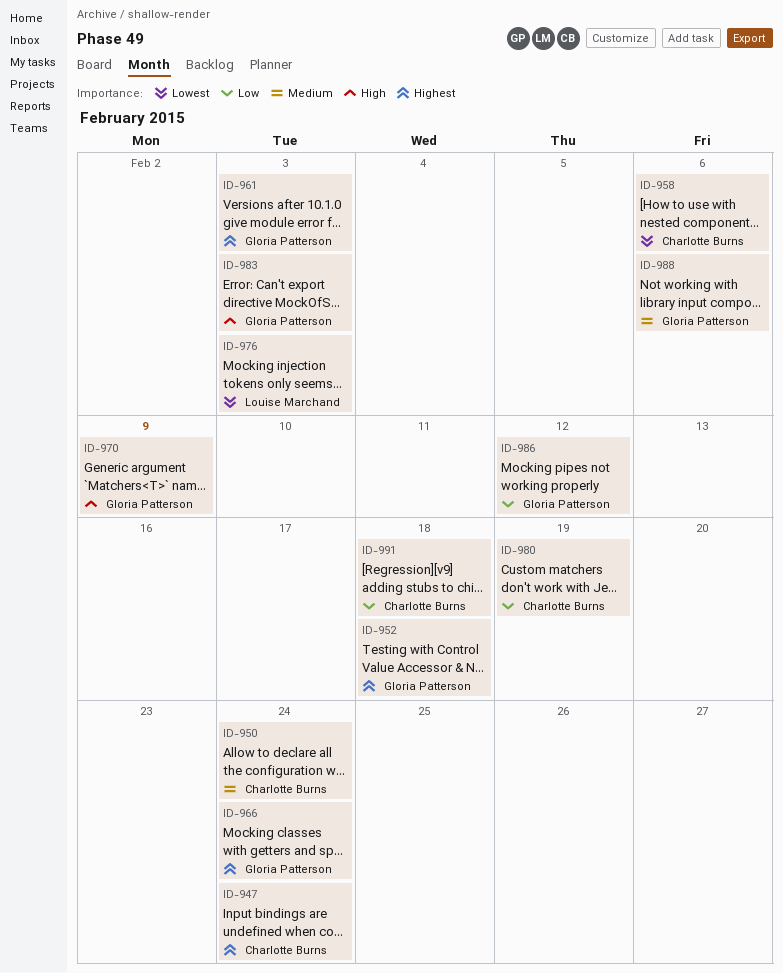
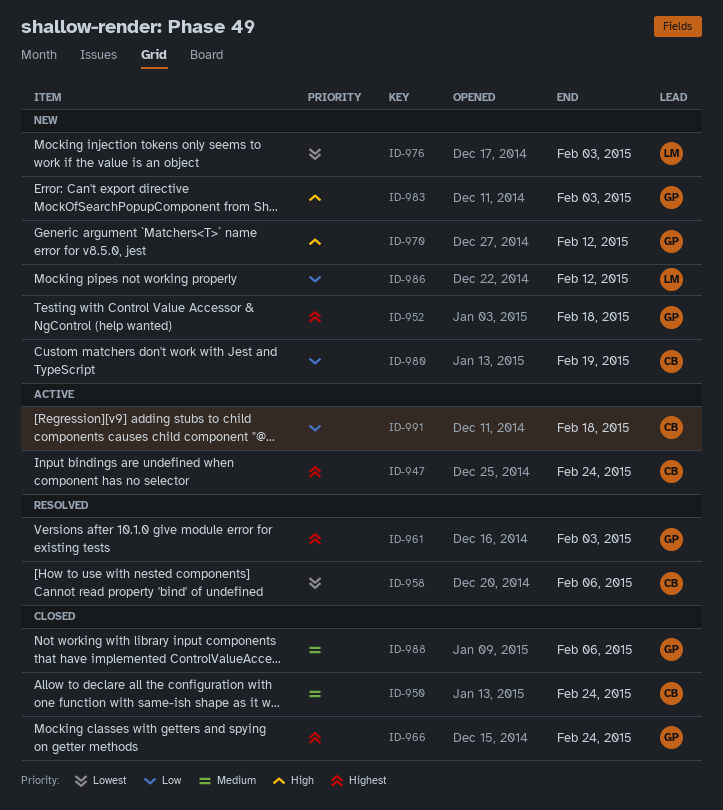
ID-970, due: Feb 9 -> Feb 12
ID-986, owner: Gloria Patterson -> Louise Marchand

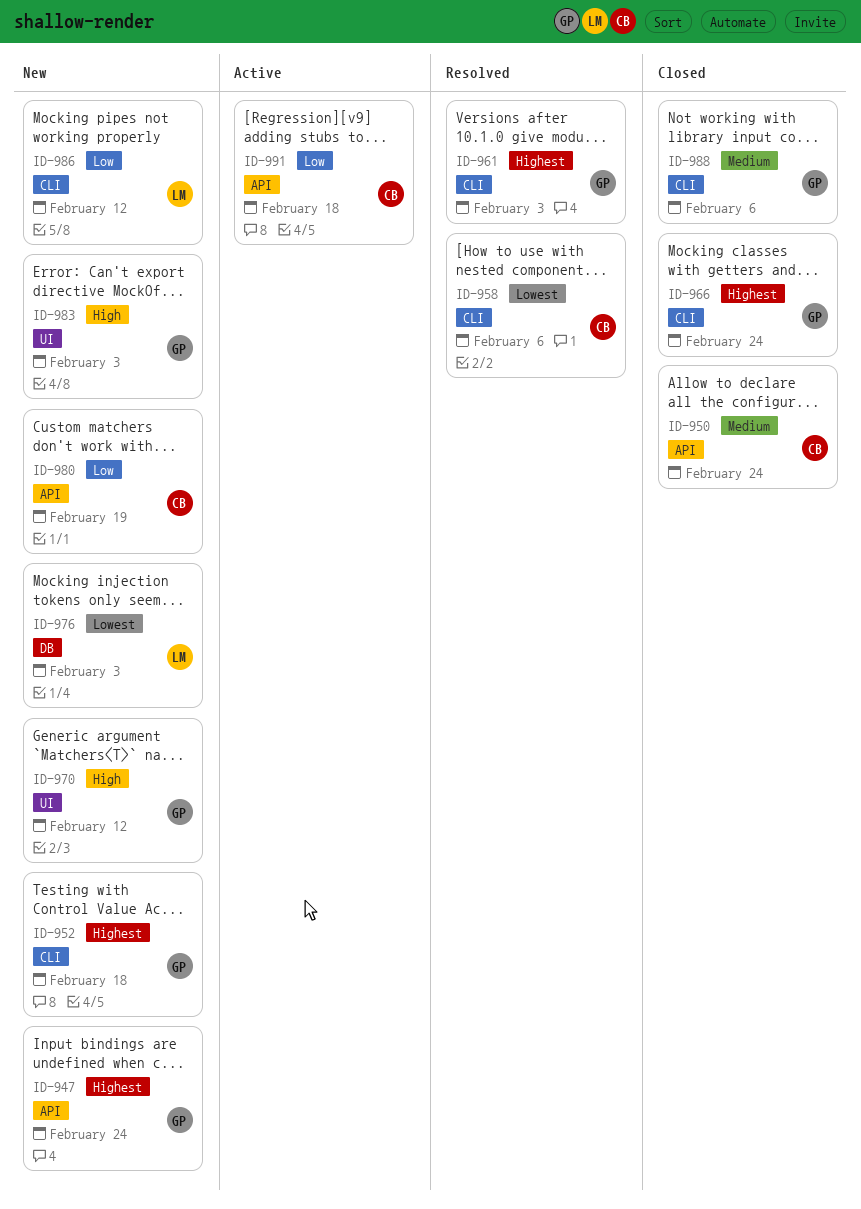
ID-947, status: Active -> New
ID-947, owner: CB -> GP

